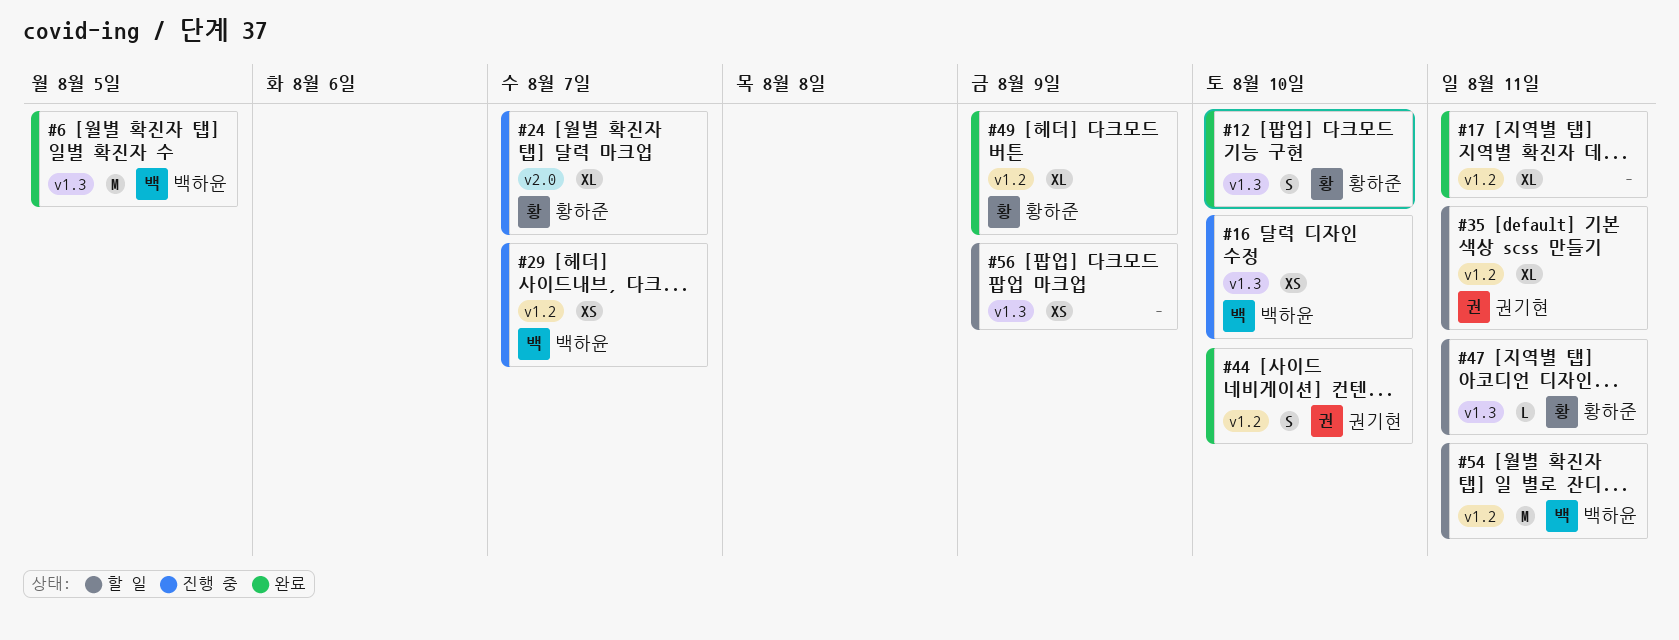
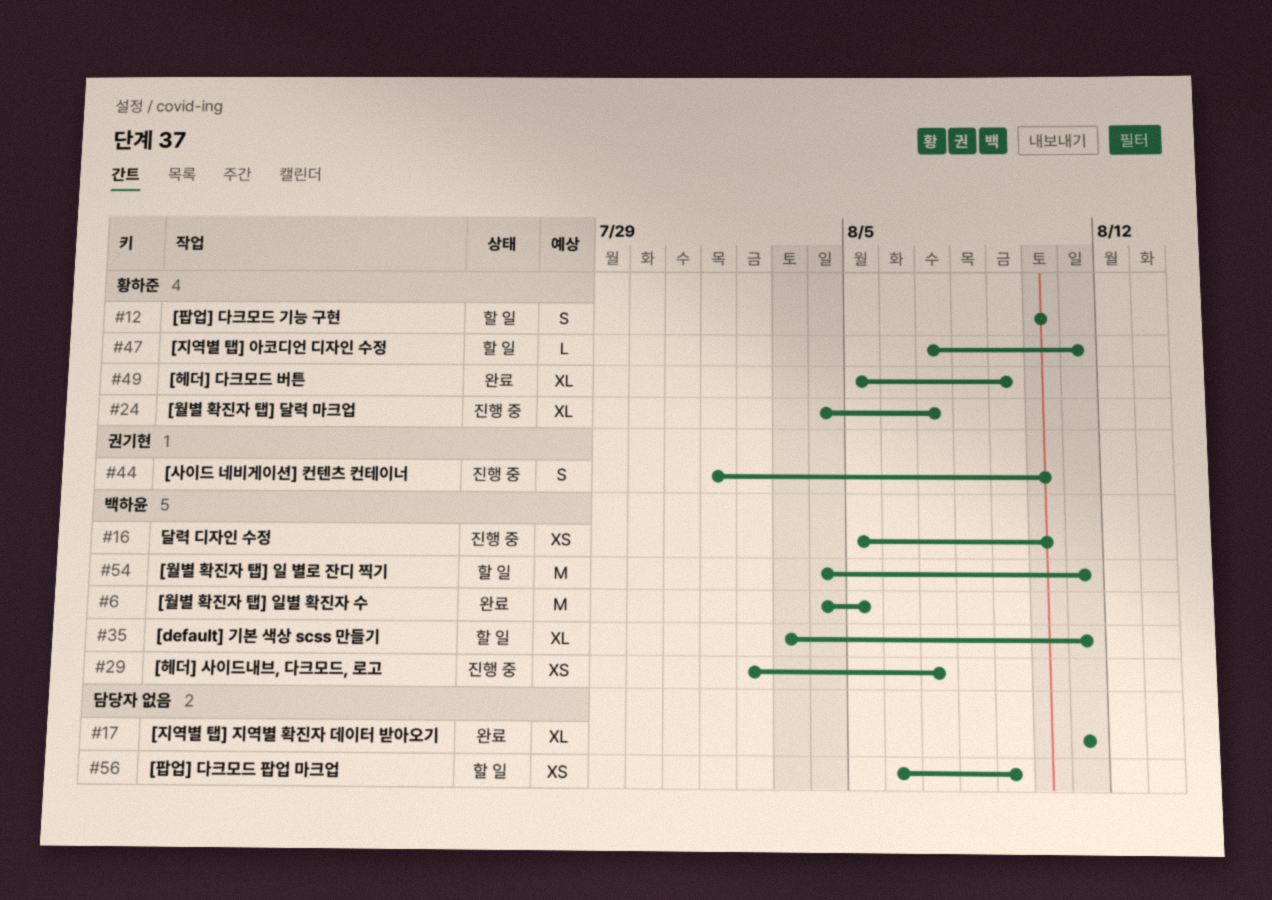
#12, status: 완료 -> 할 일
#35, owner: 권기현 -> 백하윤
#44, status: 완료 -> 진행 중

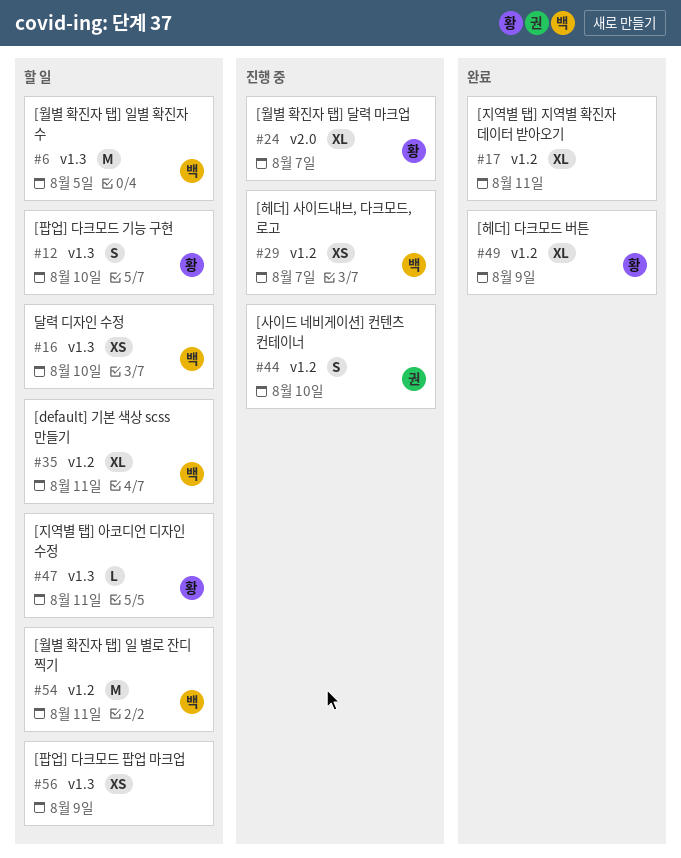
#6, status: 완료 -> 할 일
#16, status: 진행 중 -> 할 일

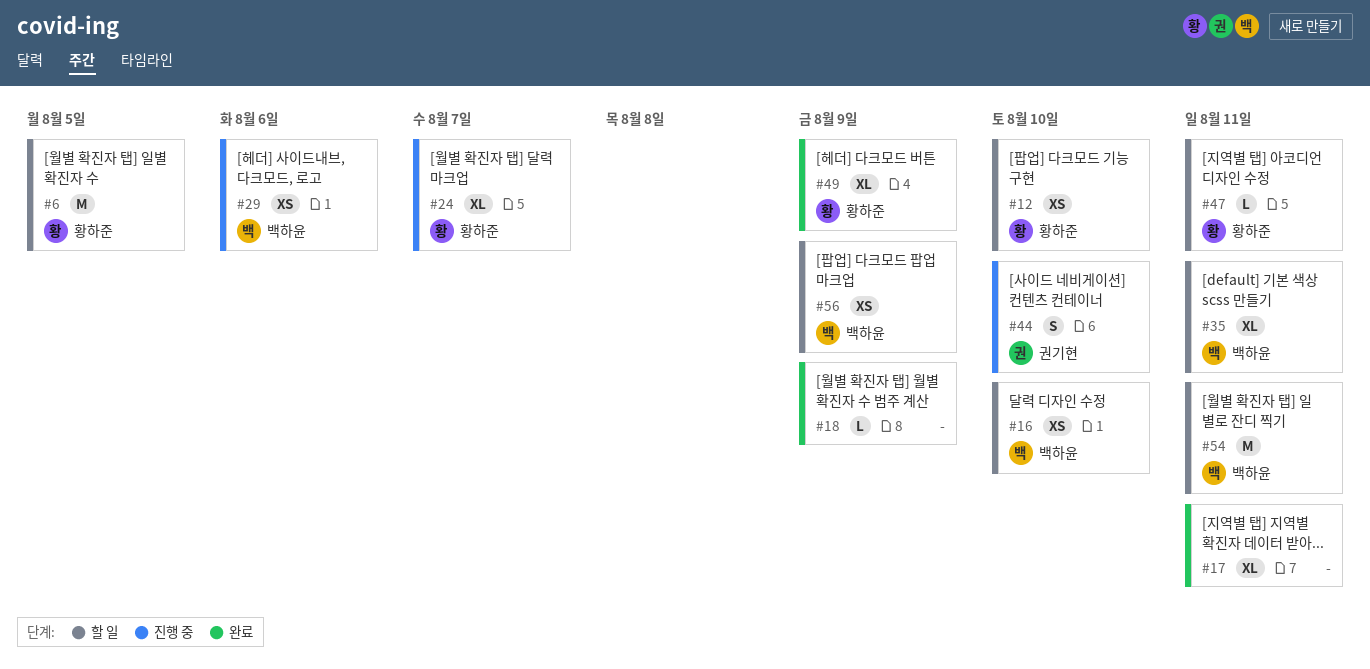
#6, owner: 백하윤 -> 황하준
#12, estimate: S -> XS
#18: none -> present
#29, due: Aug 7 -> Aug 6
#56, owner: none -> 백하윤

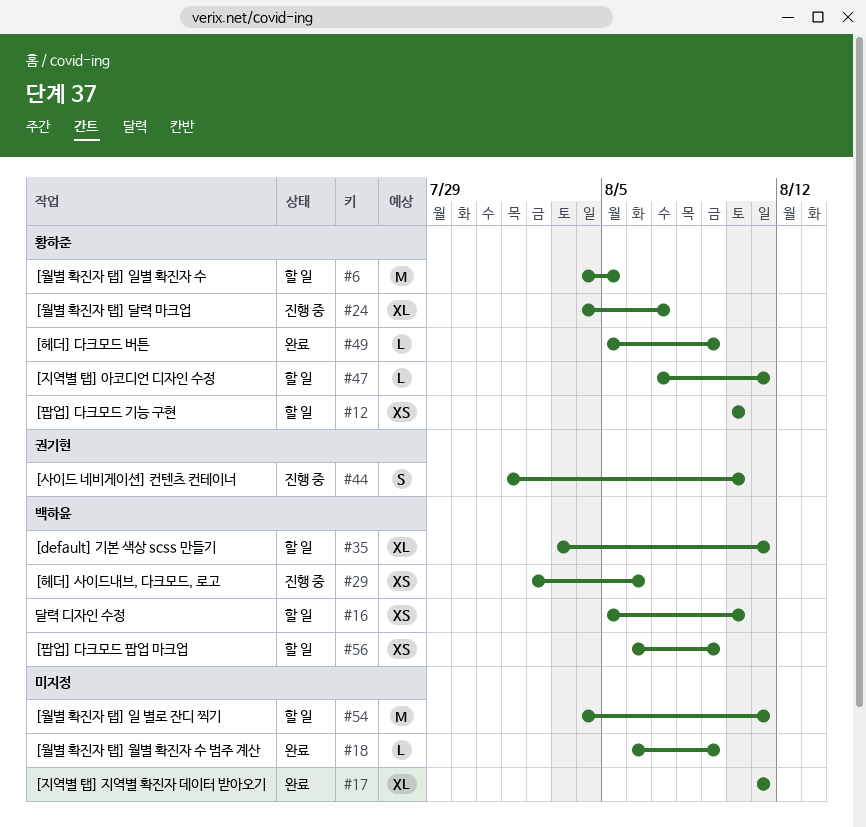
#49, estimate: XL -> L
#54, owner: 백하윤 -> none

